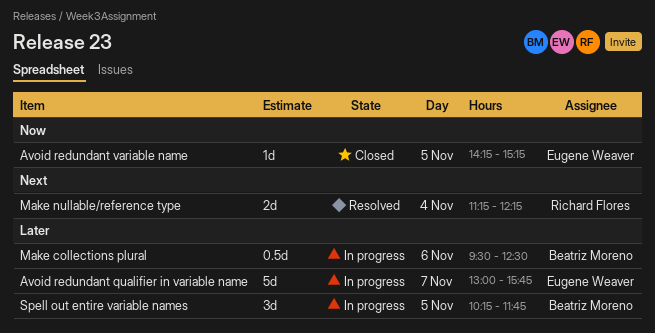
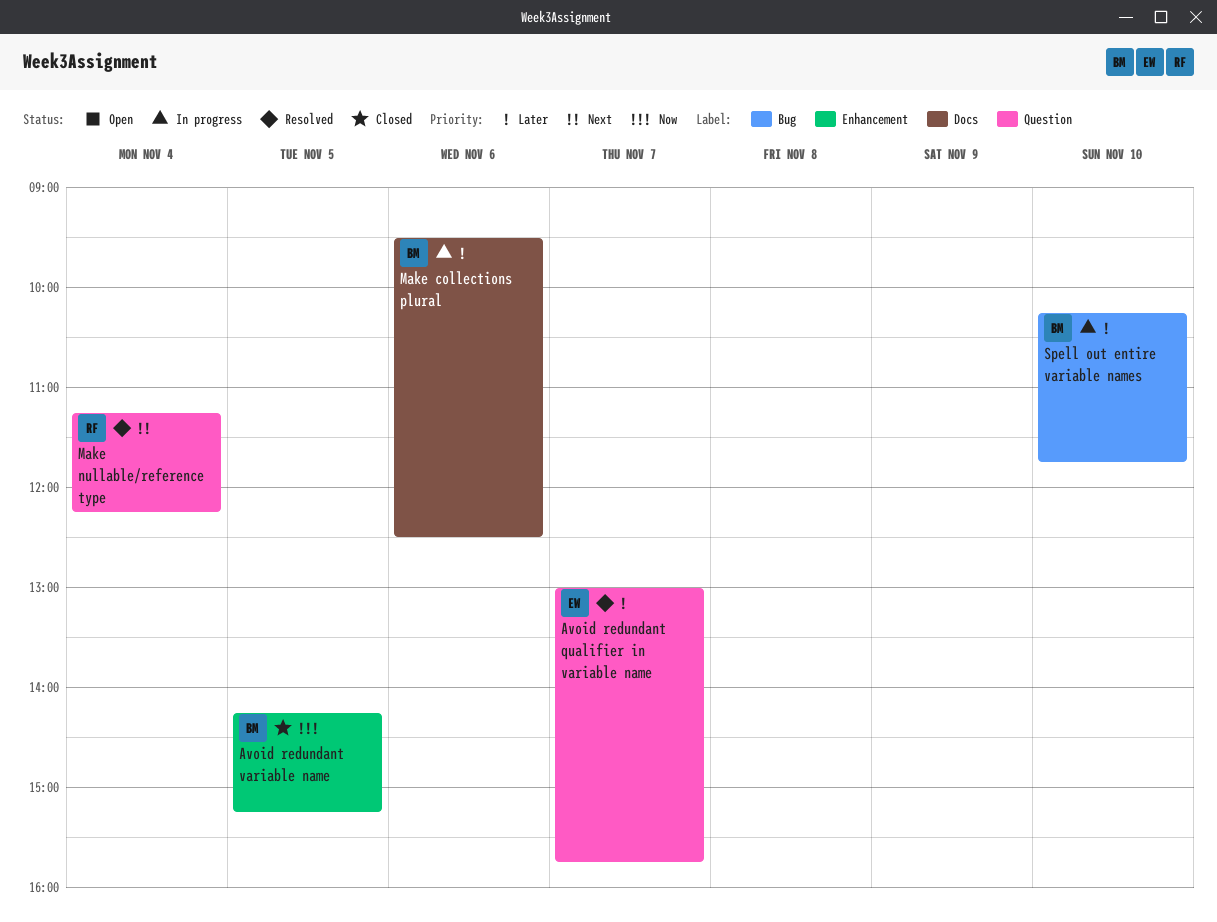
Avoid redundant qualifier in variable name, status: In progress -> Resolved
Avoid redundant variable name, owner: Eugene Weaver -> Beatriz Moreno
Spell out entire variable names, day: Nov 5 -> Nov 10

